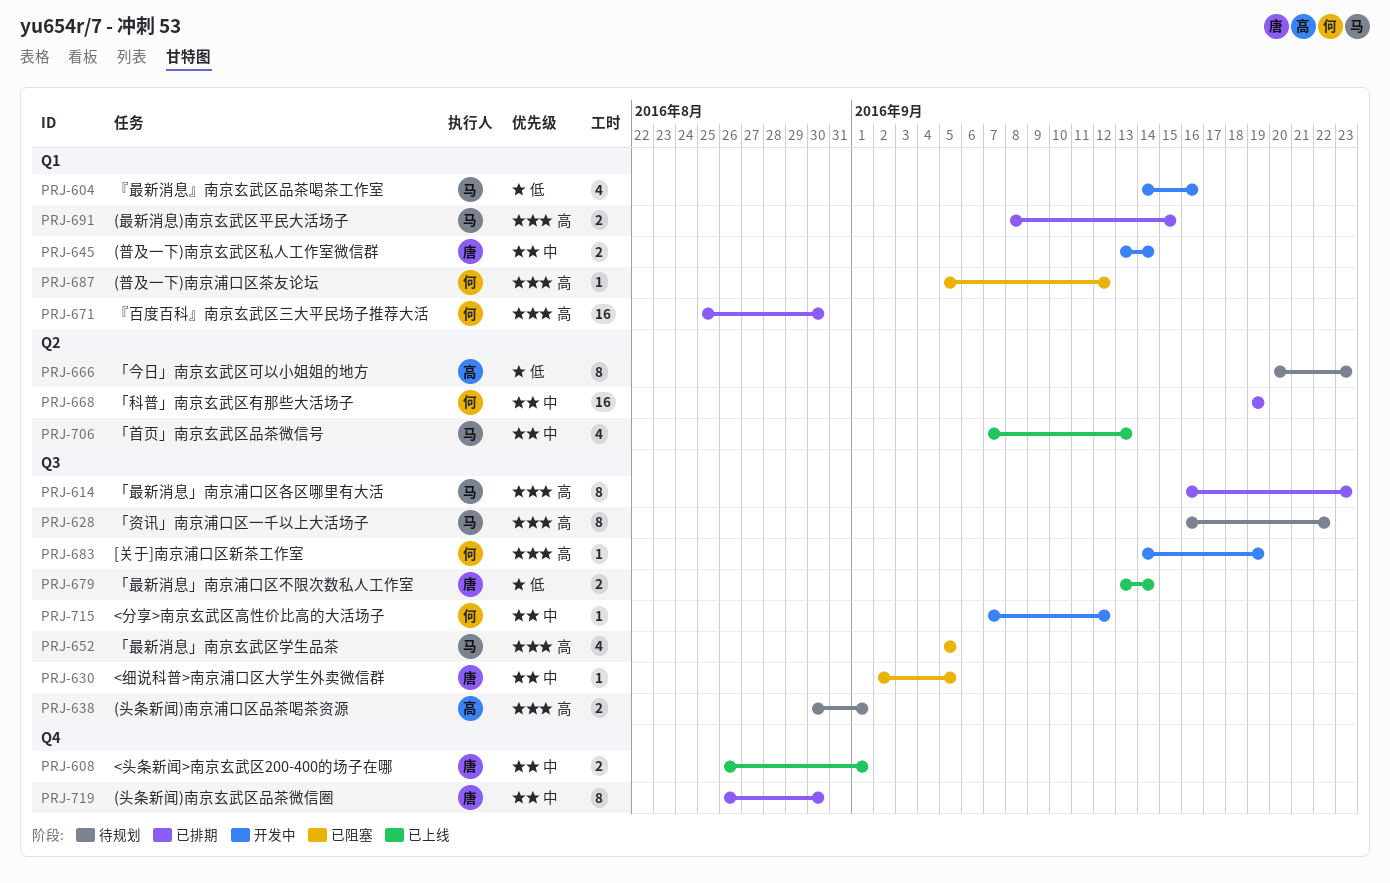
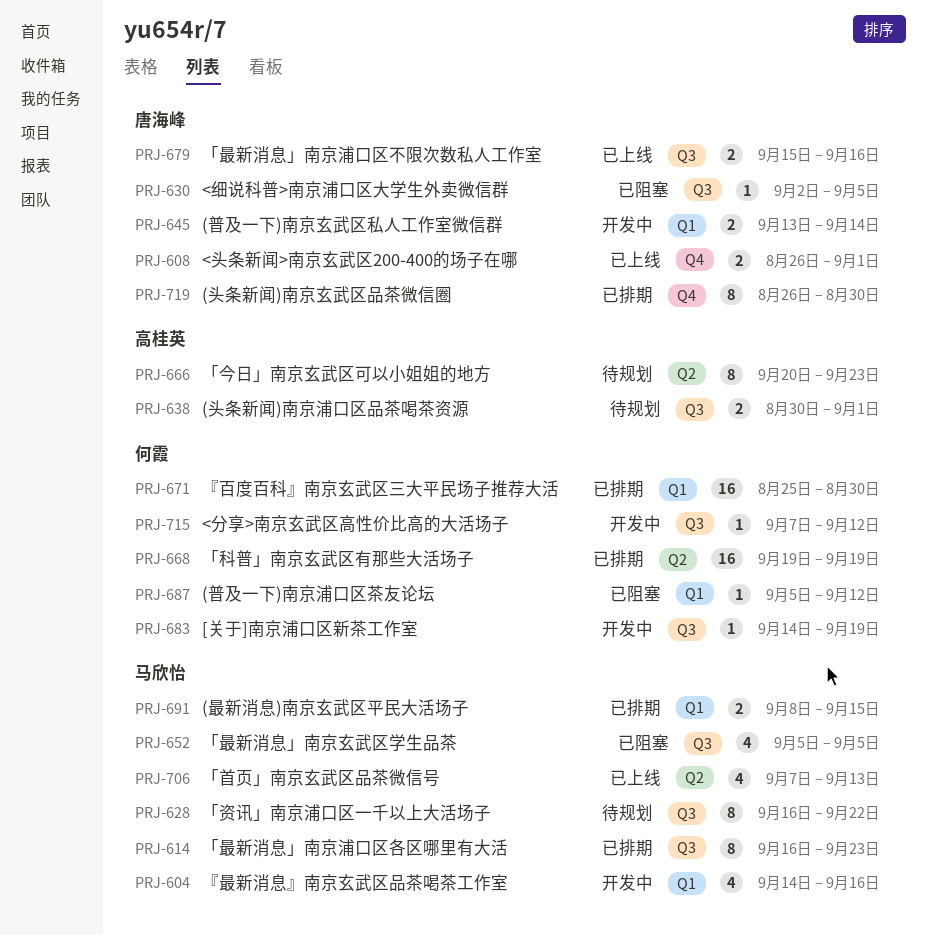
PRJ-679, start: Sep 13 -> Sep 15
PRJ-679, due: Sep 14 -> Sep 16

